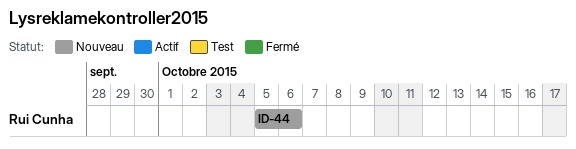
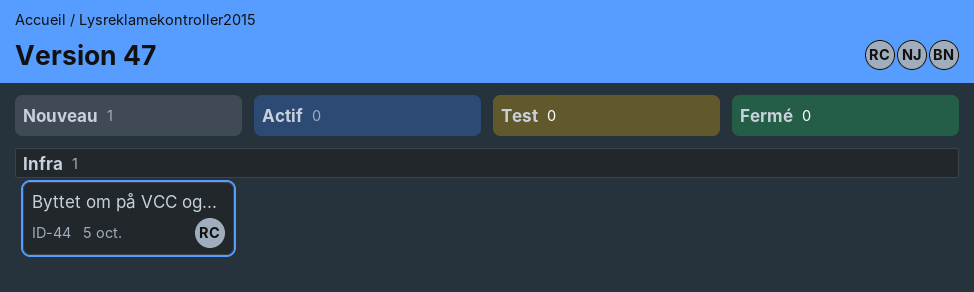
ID-44, due: Oct 6 -> Oct 5

